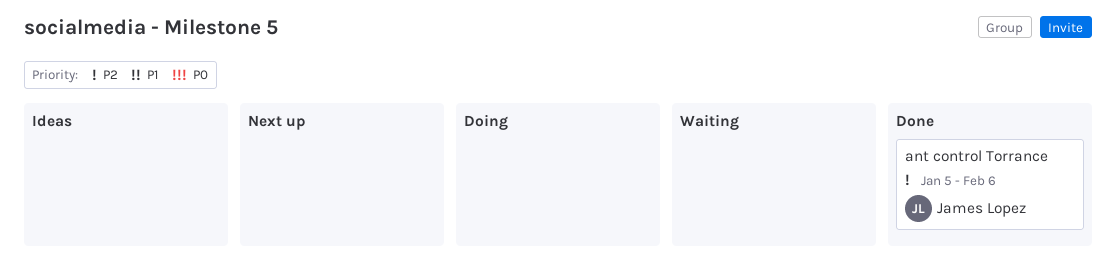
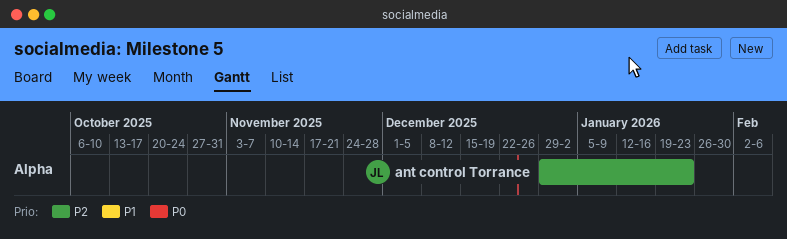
ant control Torrance, start: Jan 5 -> Dec 29
ant control Torrance, due: Feb 6 -> Jan 23

